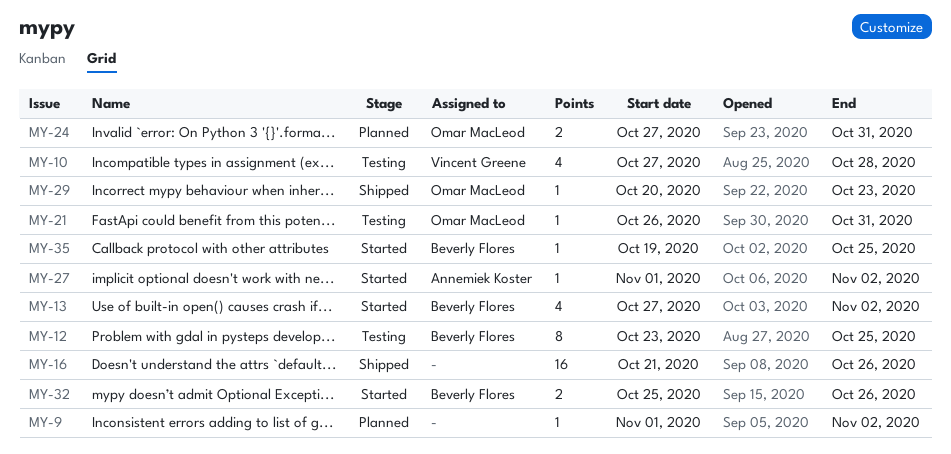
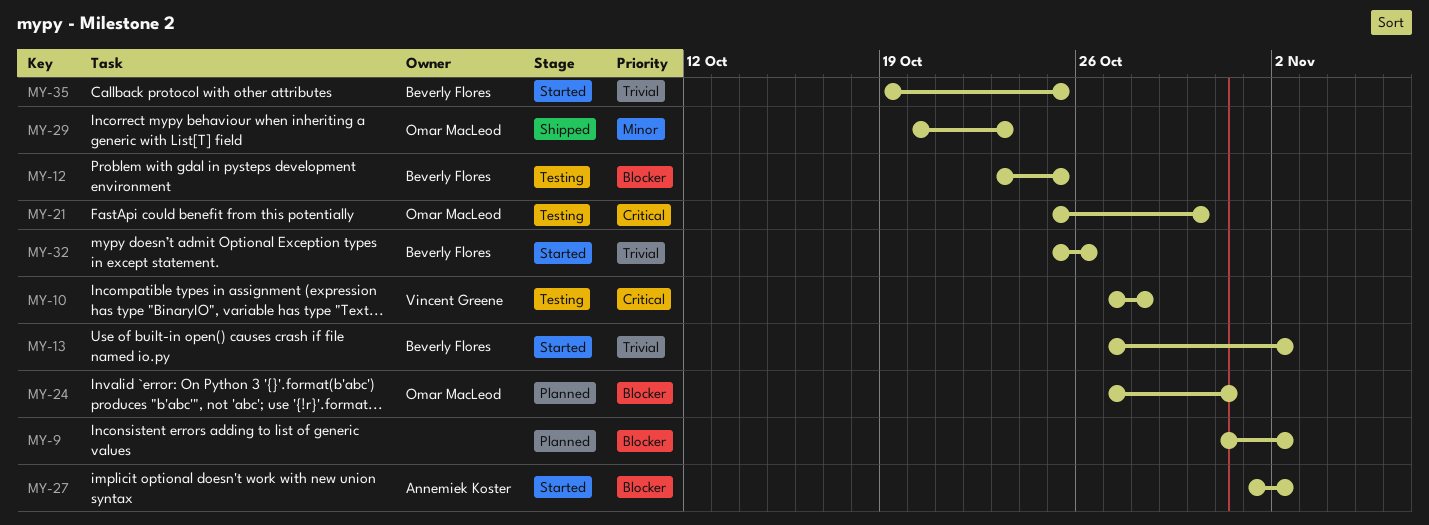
MY-9, start: Nov 1 -> Oct 31
MY-16: present -> none
MY-21, start: Oct 26 -> Oct 25
MY-21, due: Oct 31 -> Oct 30

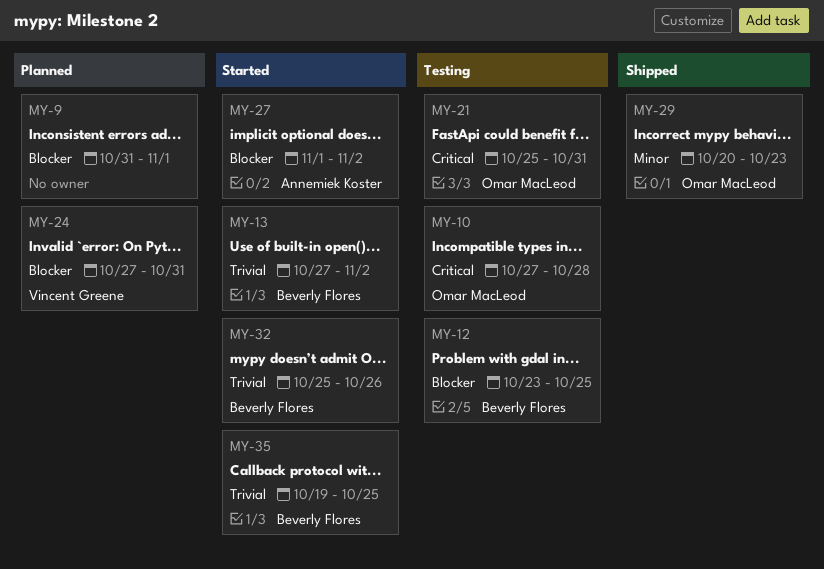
MY-9, due: Nov 2 -> Nov 1
MY-10, owner: Vincent Greene -> Omar MacLeod
MY-21, due: Oct 30 -> Oct 31
MY-24, owner: Omar MacLeod -> Vincent Greene

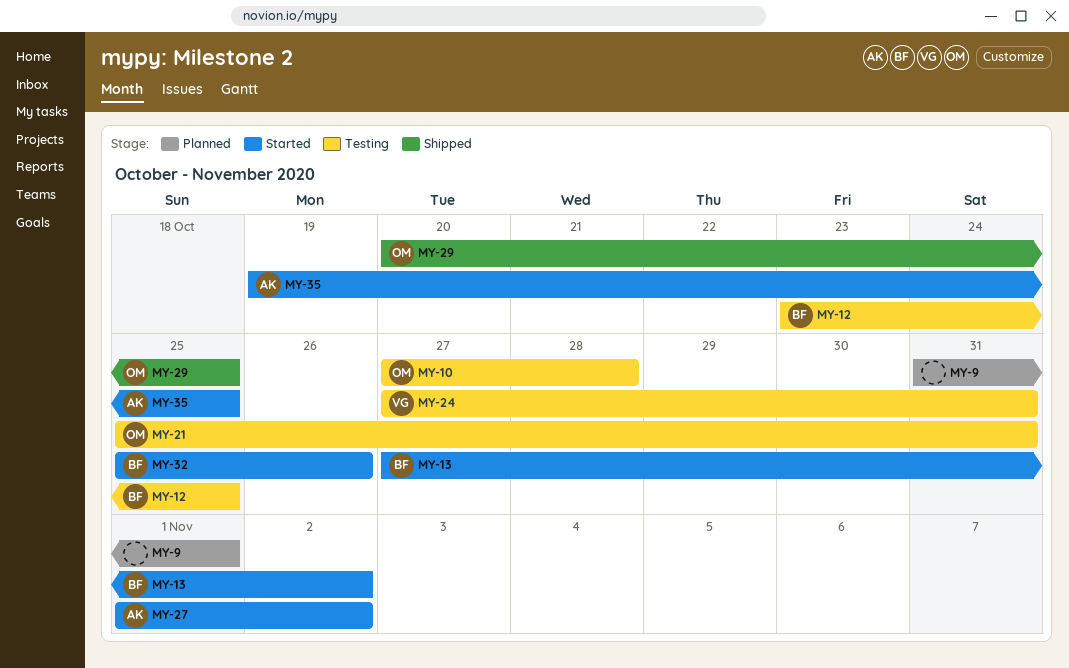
MY-24, status: Planned -> Testing
MY-29, due: Oct 23 -> Oct 25
MY-35, owner: Beverly Flores -> Annemiek Koster

